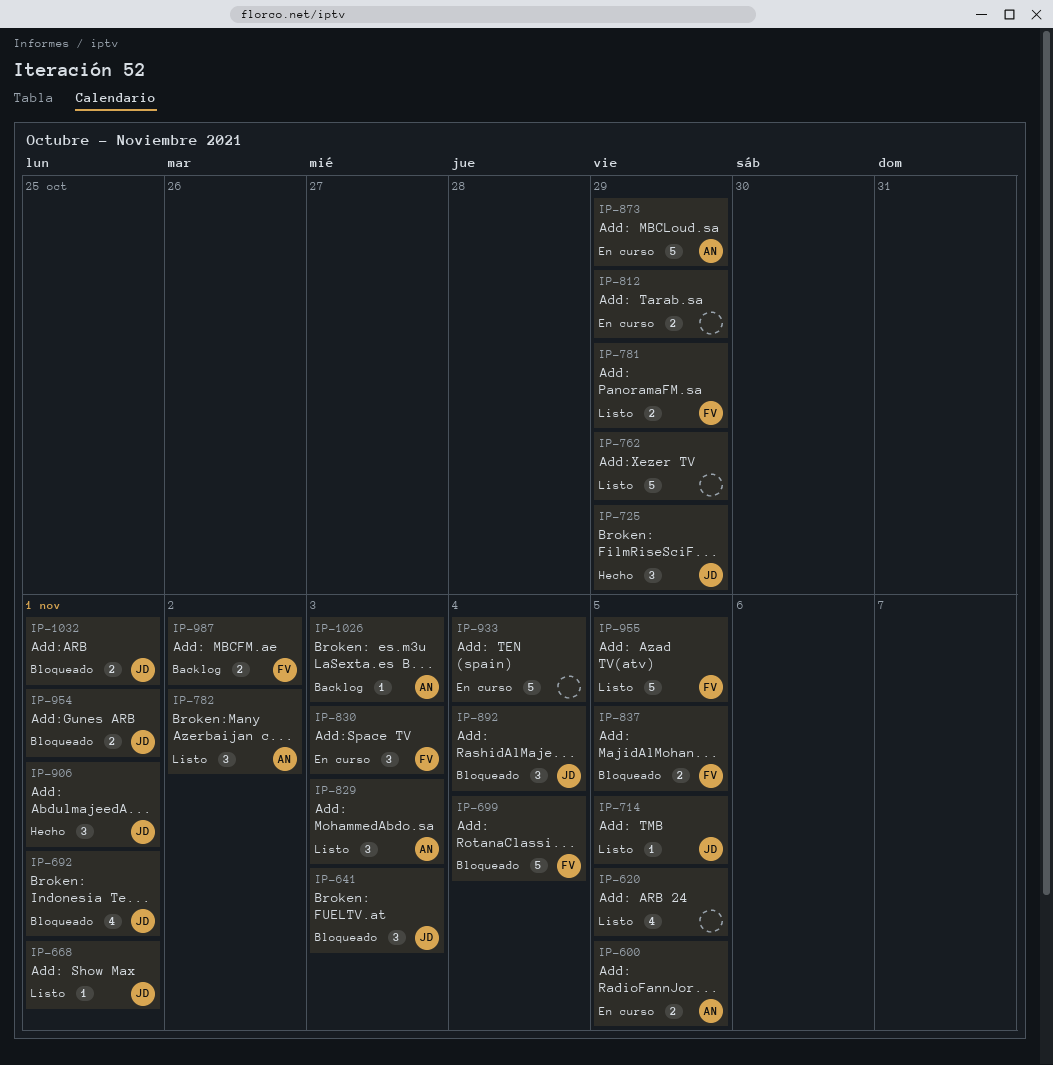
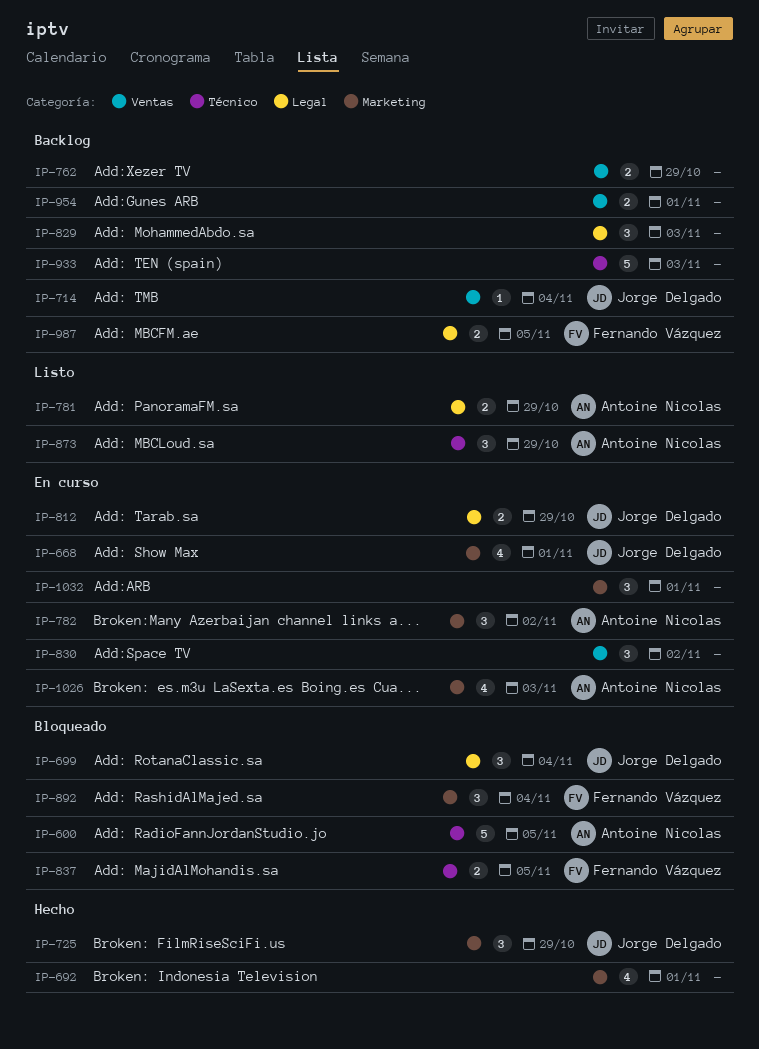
IP-600, status: En curso -> Bloqueado
IP-600, estimate: 2 -> 5
IP-620: present -> none
IP-641: present -> none
IP-668, status: Listo -> En curso
IP-668, estimate: 1 -> 4
IP-692, status: Bloqueado -> Hecho
IP-692, owner: Jorge Delgado -> none
IP-699, owner: Fernando Vázquez -> Jorge Delgado
IP-699, estimate: 5 -> 3
IP-714, status: Listo -> Backlog
IP-714, due: Nov 5 -> Nov 4
IP-762, status: Listo -> Backlog
IP-762, estimate: 5 -> 2
IP-781, owner: Fernando Vázquez -> Antoine Nicolas
IP-782, status: Listo -> En curso
IP-812, owner: none -> Jorge Delgado
IP-829, status: Listo -> Backlog
IP-829, owner: Antoine Nicolas -> none
IP-830, owner: Fernando Vázquez -> none
IP-830, due: Nov 3 -> Nov 2
IP-873, status: En curso -> Listo
IP-873, estimate: 5 -> 3
IP-892, owner: Jorge Delgado -> Fernando Vázquez
IP-906: present -> none
IP-933, status: En curso -> Backlog
IP-933, due: Nov 4 -> Nov 3
IP-954, status: Bloqueado -> Backlog
IP-954, owner: Jorge Delgado -> none
IP-955: present -> none
IP-987, due: Nov 2 -> Nov 5
IP-1026, status: Backlog -> En curso
IP-1026, estimate: 1 -> 4
IP-1032, status: Bloqueado -> En curso
IP-1032, owner: Jorge Delgado -> none
IP-1032, estimate: 2 -> 3

